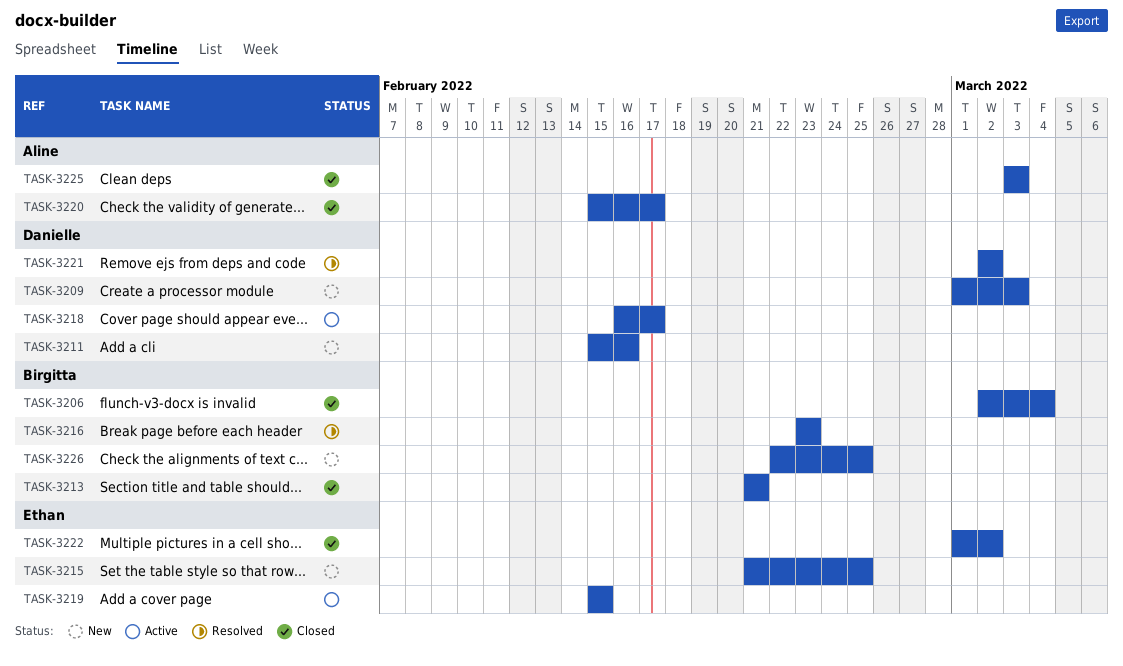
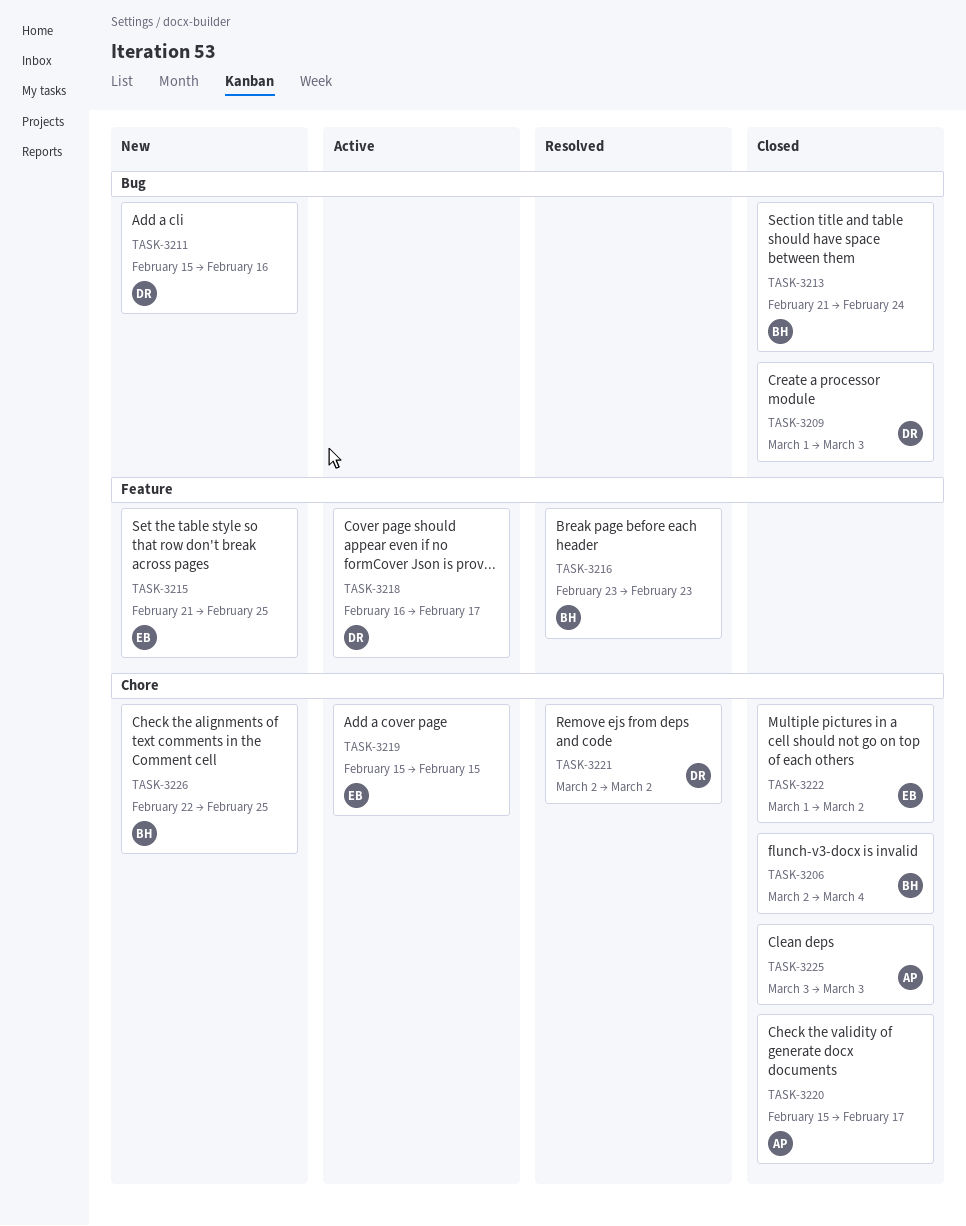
TASK-3209, status: New -> Closed
TASK-3213, due: Feb 21 -> Feb 24

